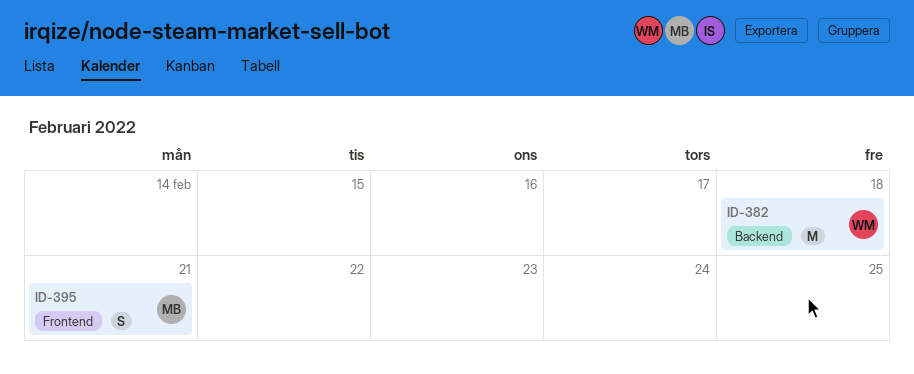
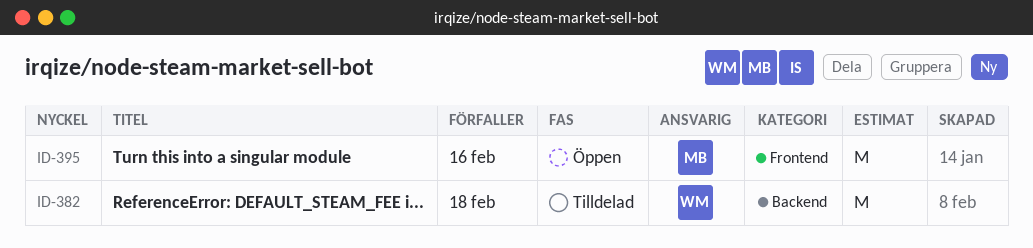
ID-395, estimate: S -> M
ID-395, due: Feb 21 -> Feb 16

